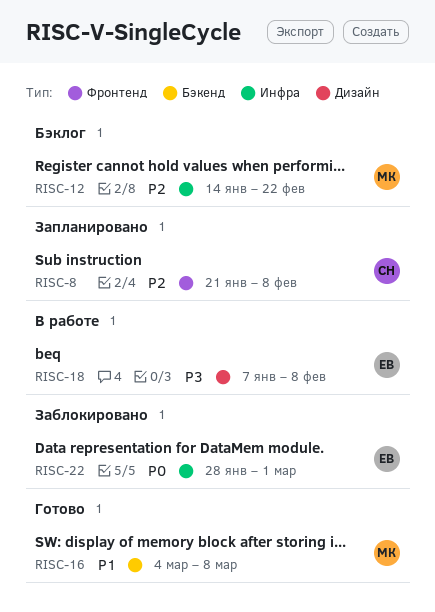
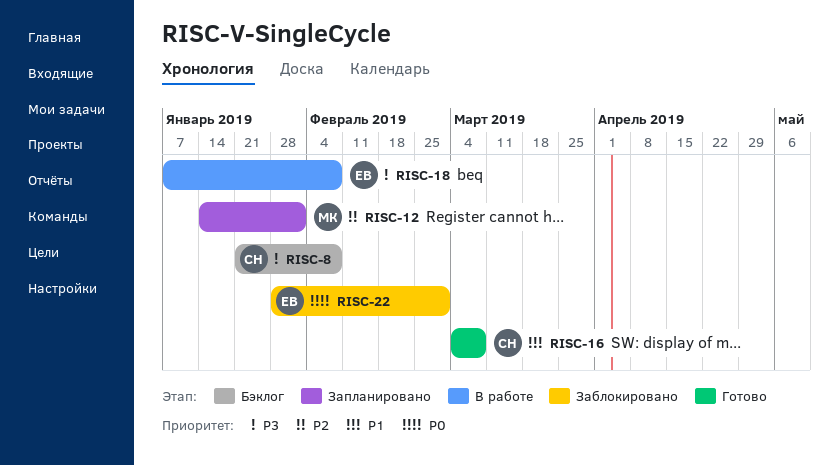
RISC-8, status: Запланировано -> Бэклог
RISC-8, priority: P2 -> P3
RISC-12, status: Бэклог -> Запланировано
RISC-12, due: Feb 22 -> Feb 1
RISC-16, owner: МК -> СН

